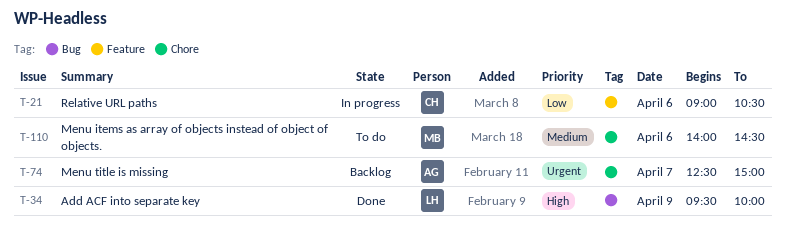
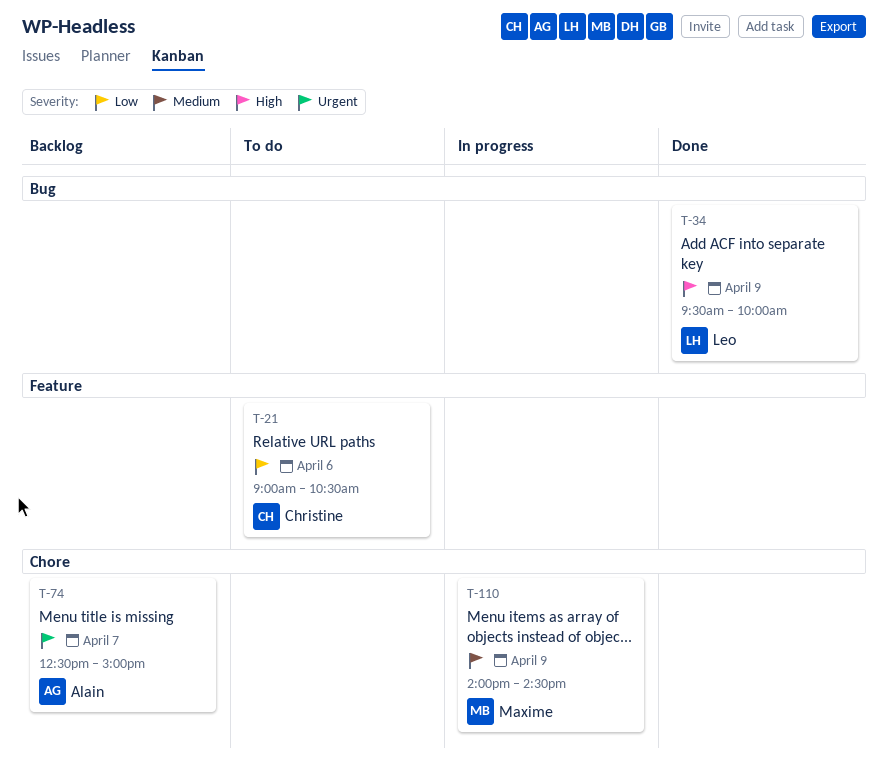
T-21, status: In progress -> To do
T-110, status: To do -> In progress
T-110, day: Apr 6 -> Apr 9

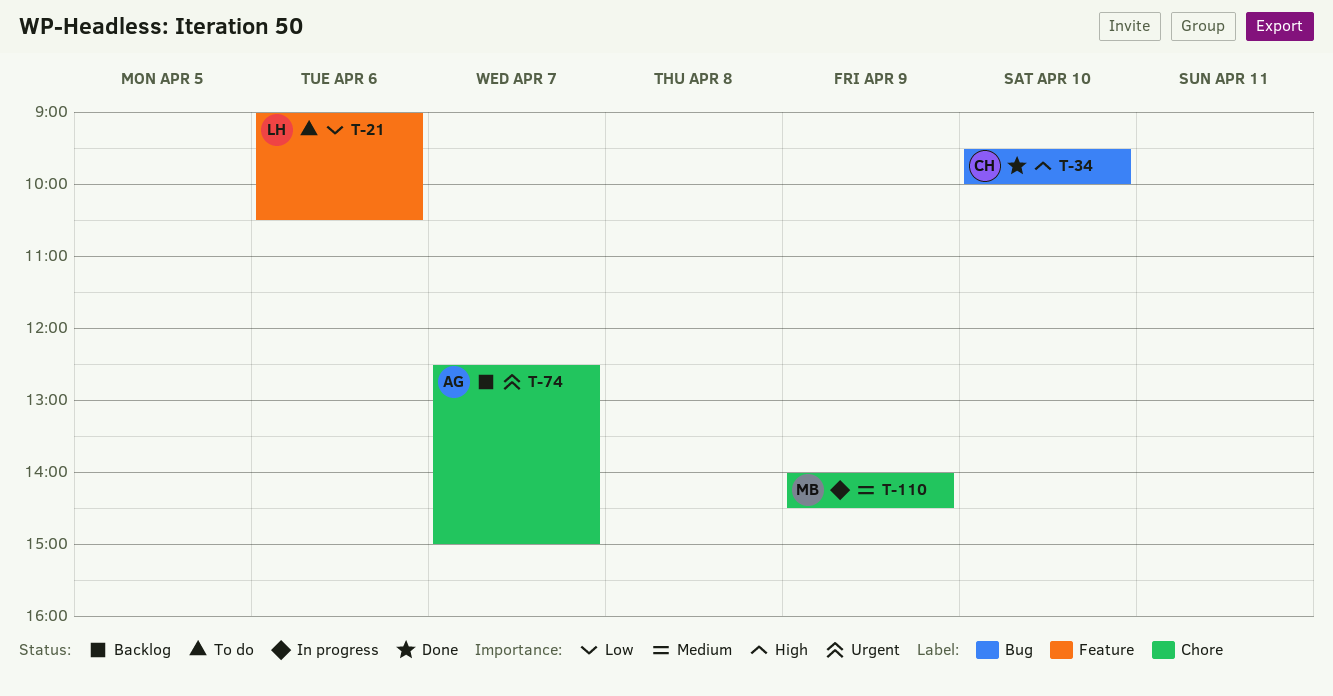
T-21, owner: Christine -> Leo
T-34, owner: Leo -> Christine
T-34, day: Apr 9 -> Apr 10

